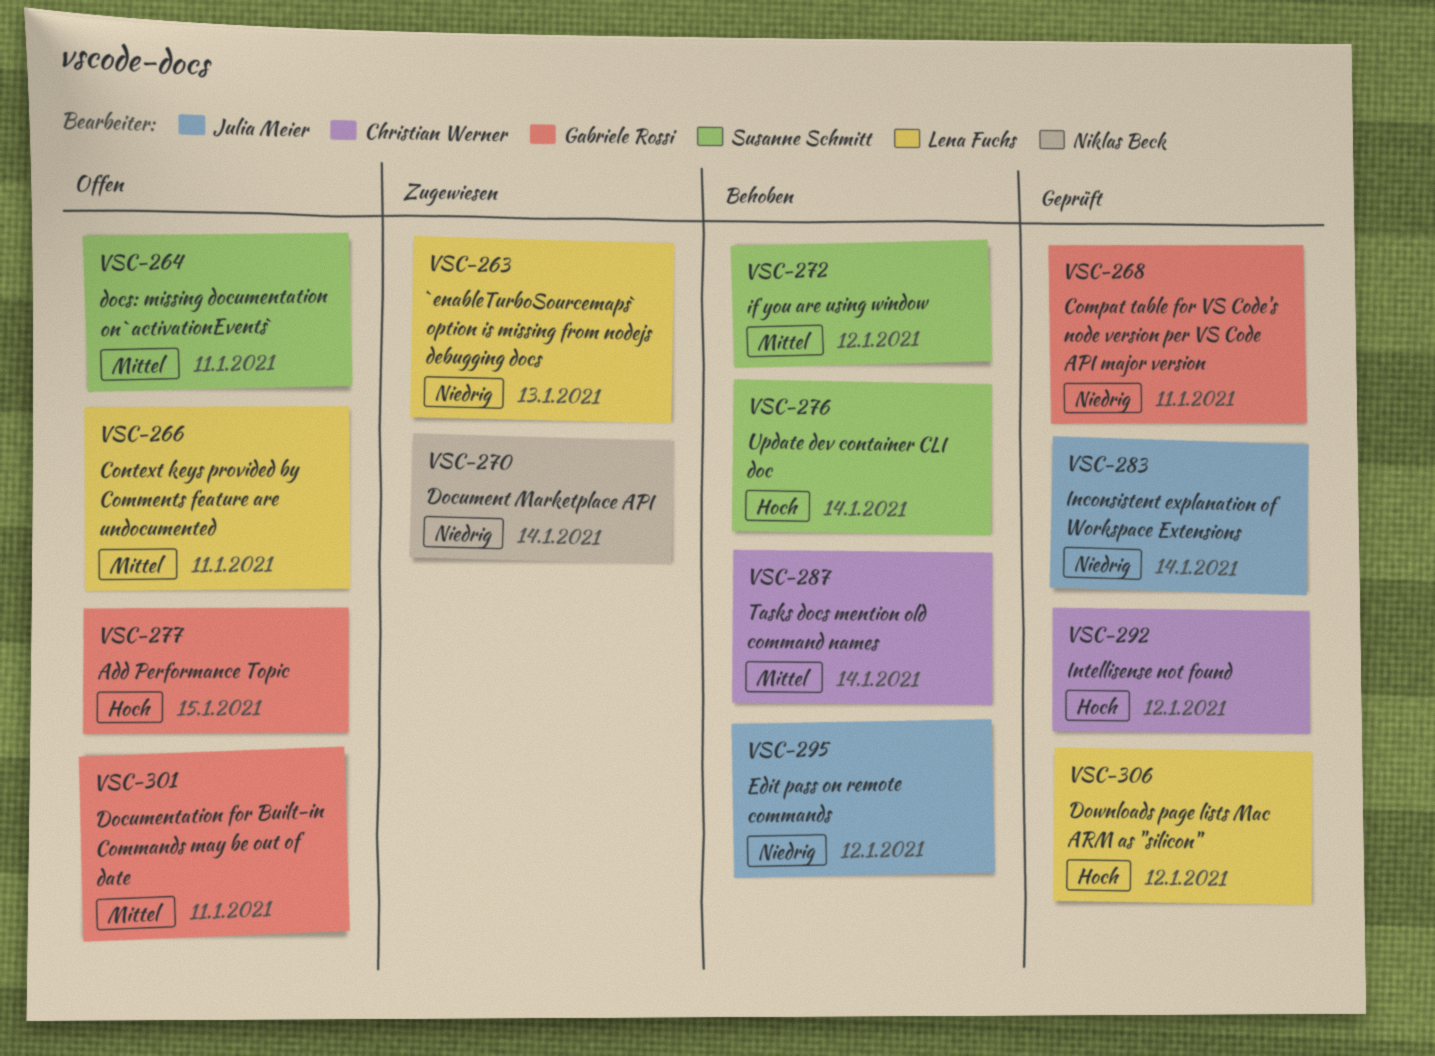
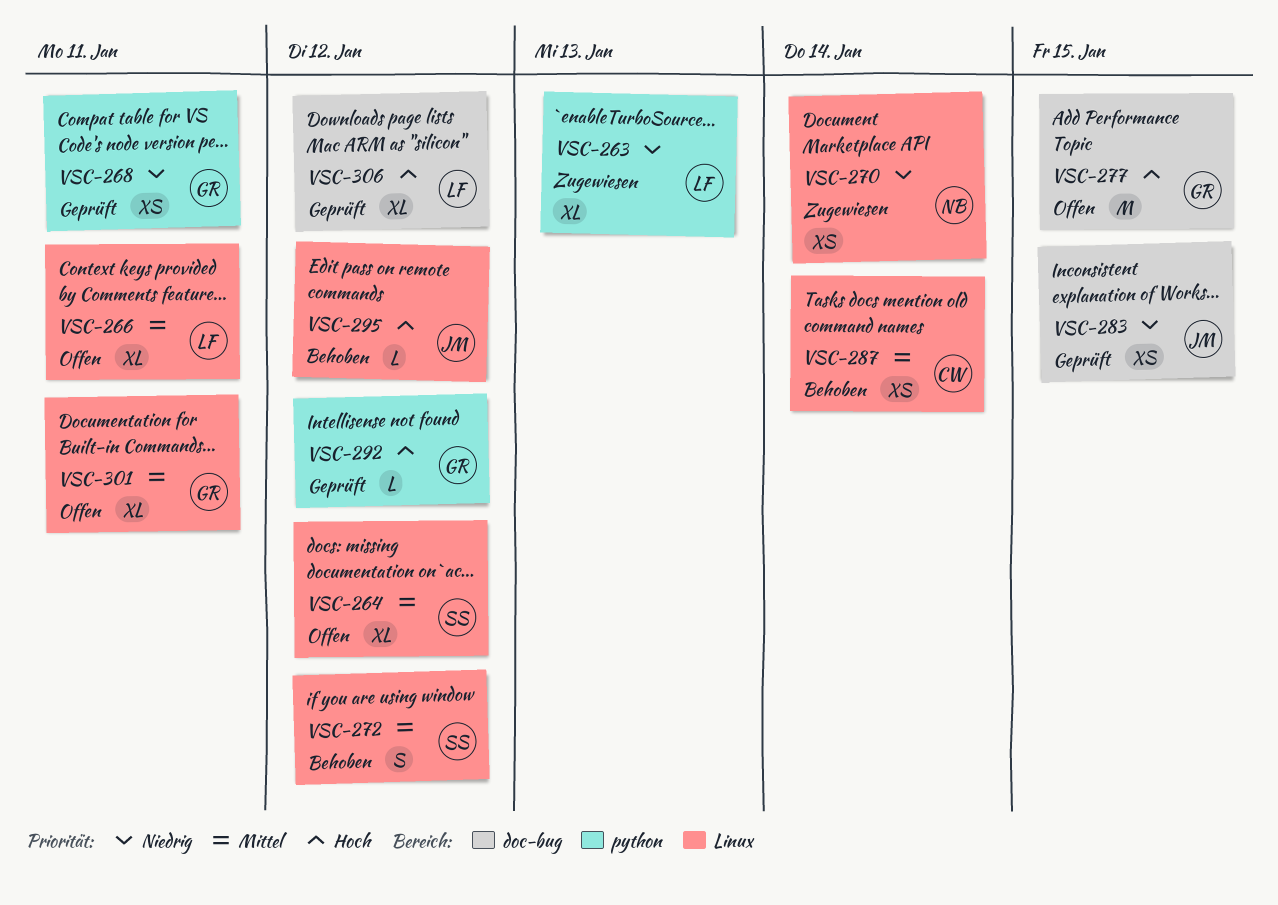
VSC-264, due: Jan 11 -> Jan 12
VSC-276: present -> none
VSC-283, due: Jan 14 -> Jan 15
VSC-292, owner: Christian Werner -> Gabriele Rossi
VSC-295, priority: Niedrig -> Hoch

